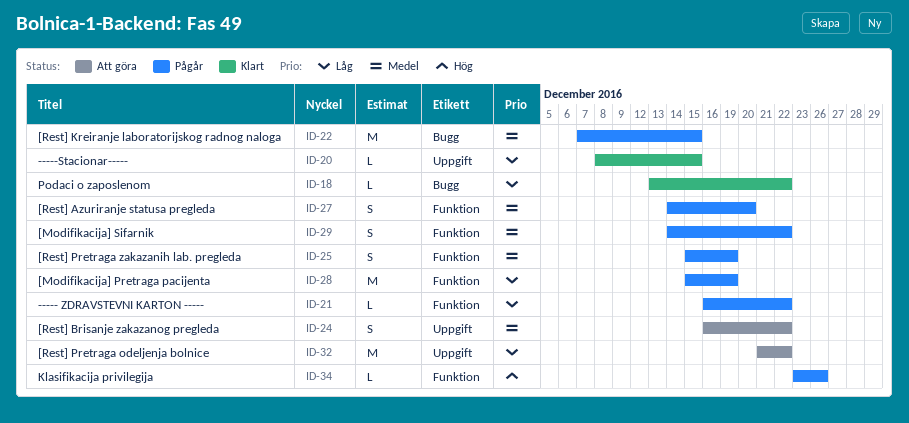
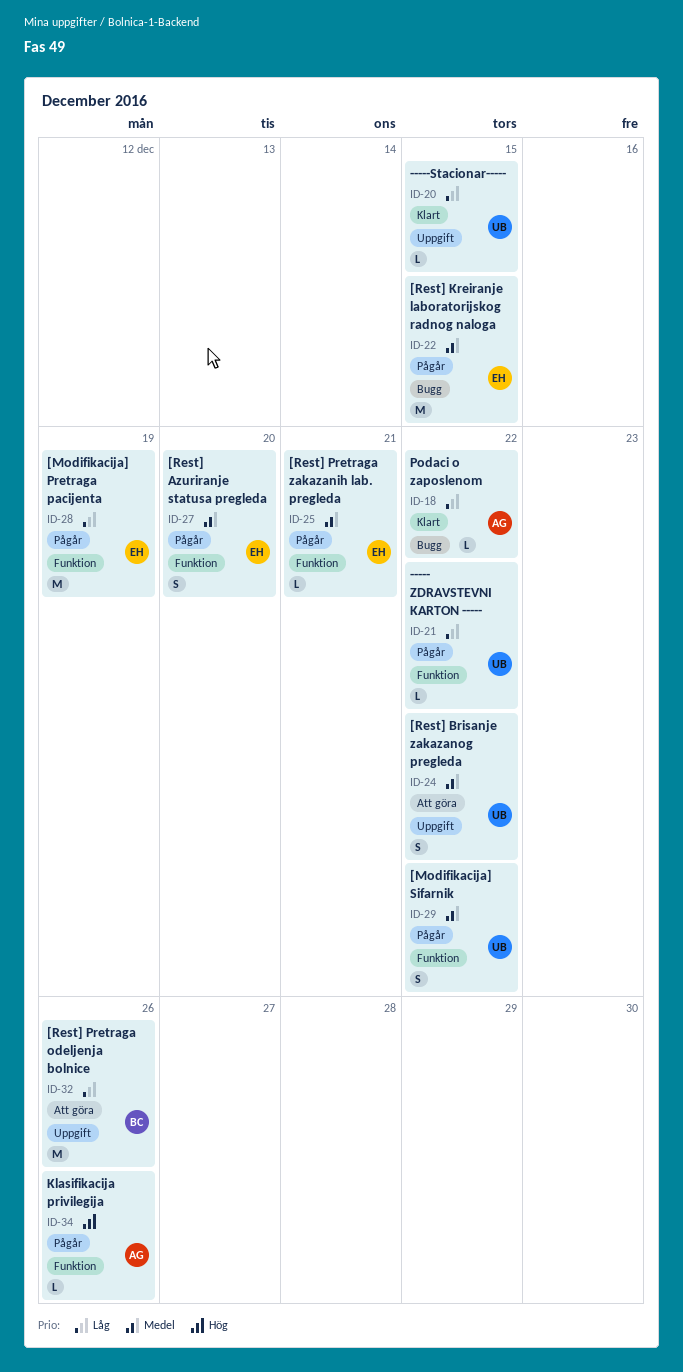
ID-25, estimate: S -> L
ID-25, due: Dec 19 -> Dec 21
ID-32, due: Dec 22 -> Dec 26

